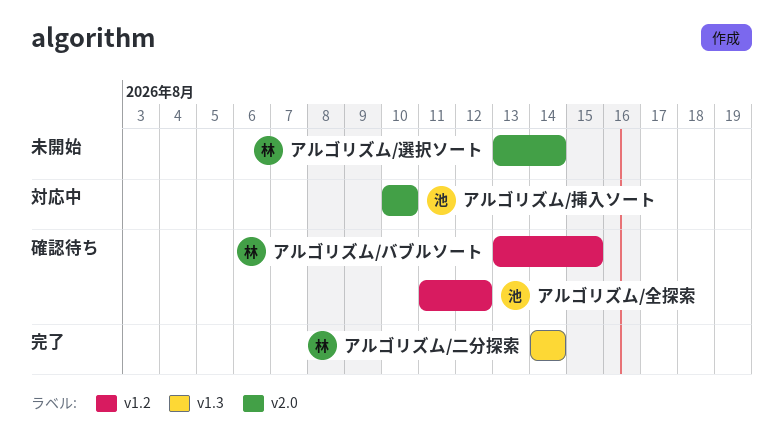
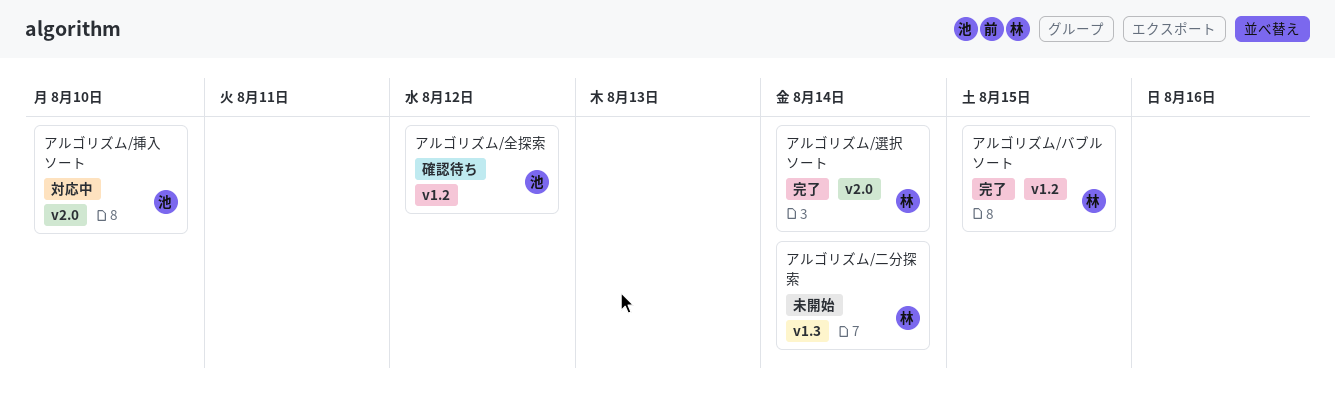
アルゴリズム/バブルソート, status: 確認待ち -> 完了
アルゴリズム/二分探索, status: 完了 -> 未開始
アルゴリズム/選択ソート, status: 未開始 -> 完了

